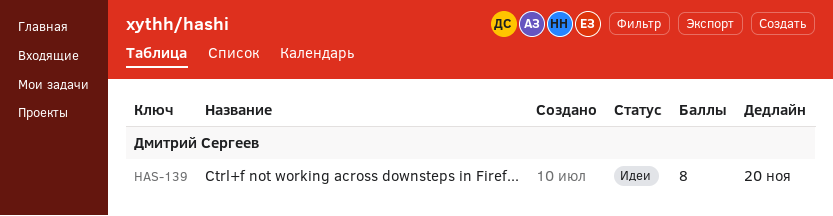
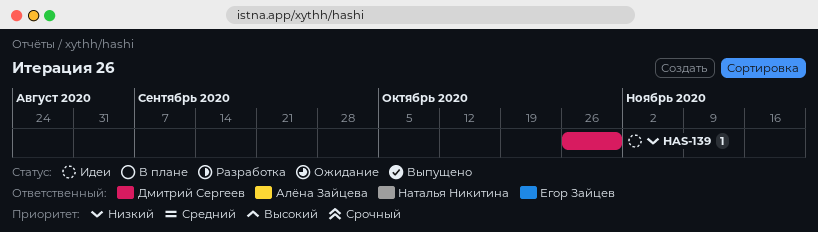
HAS-139, estimate: 8 -> 1
HAS-139, due: Nov 20 -> Oct 30

